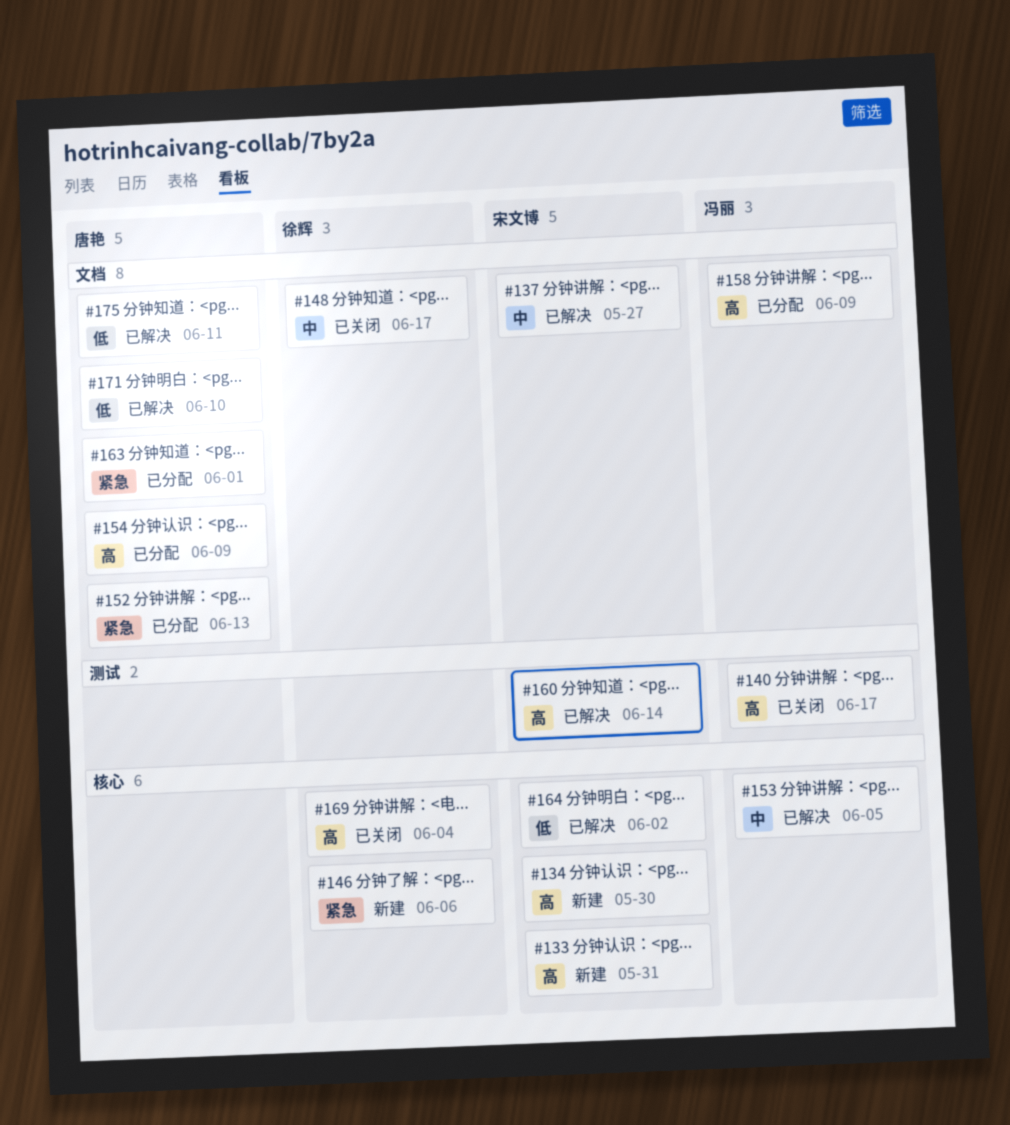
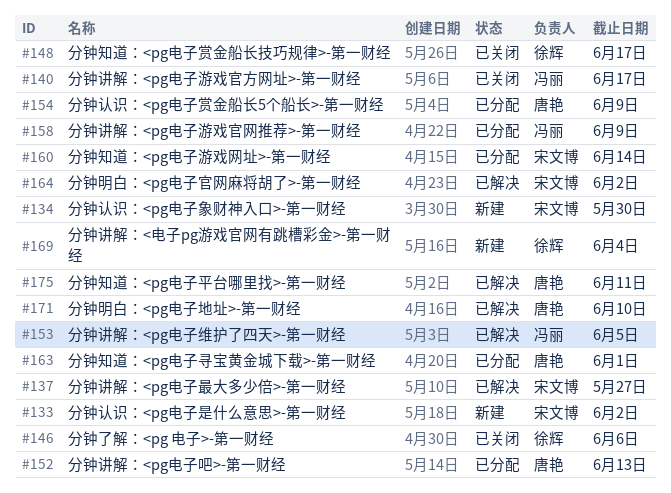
#133, due: May 31 -> Jun 2
#146, status: 新建 -> 已关闭
#160, status: 已解决 -> 已分配
#169, status: 已关闭 -> 新建

